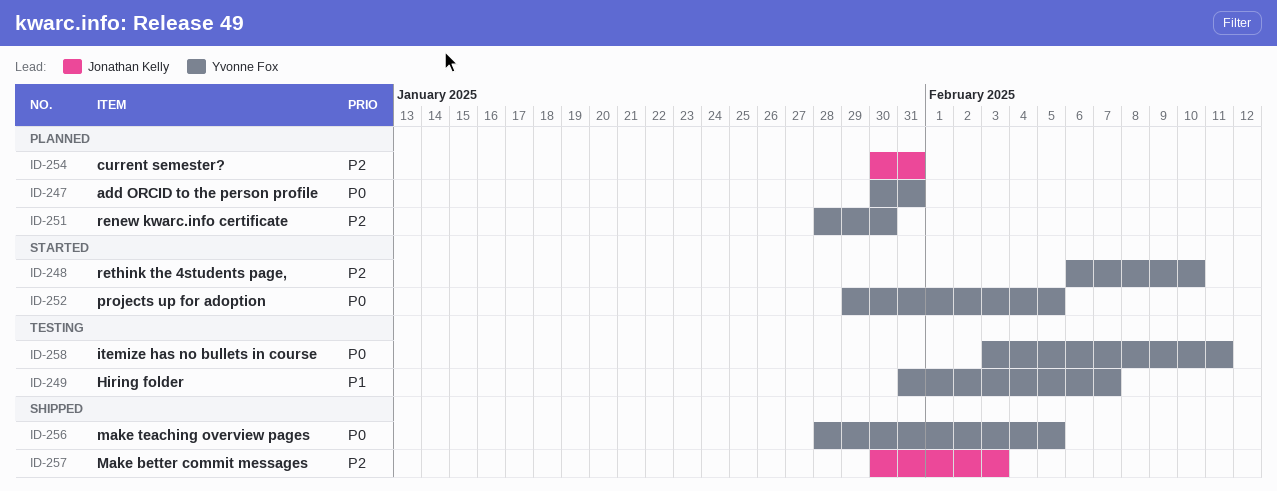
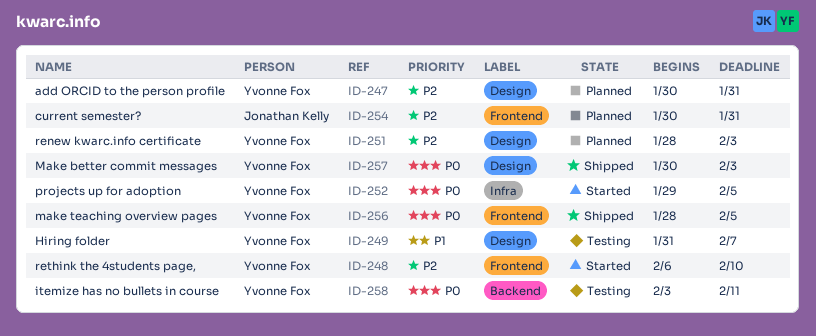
ID-247, priority: P0 -> P2
ID-251, due: Jan 30 -> Feb 3
ID-257, owner: Jonathan Kelly -> Yvonne Fox
ID-257, priority: P2 -> P0

